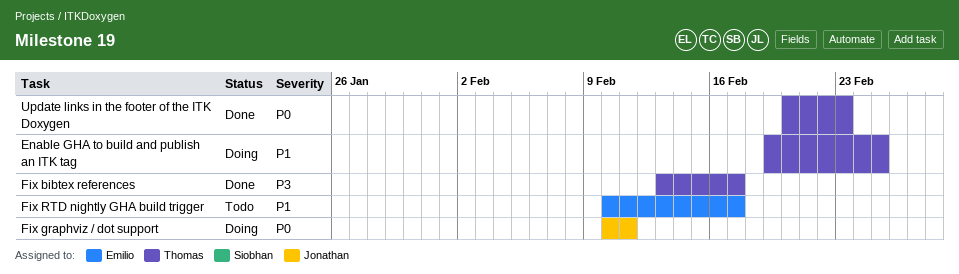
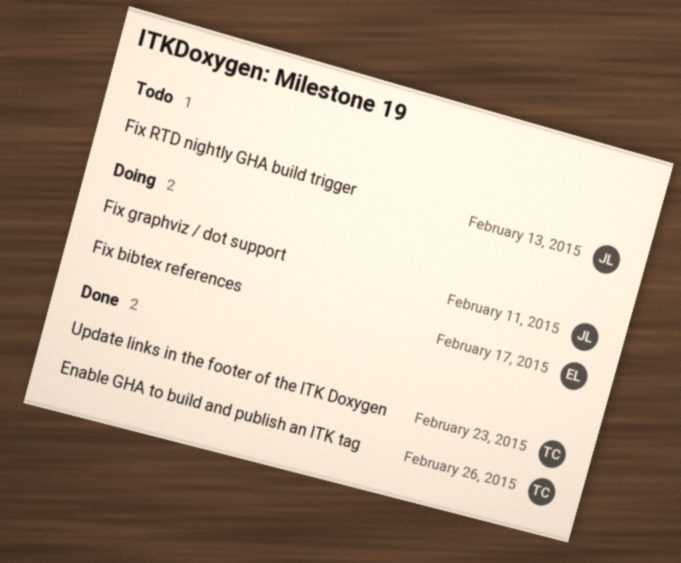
Enable GHA to build and publish an ITK tag, status: Doing -> Done
Enable GHA to build and publish an ITK tag, due: Feb 25 -> Feb 26
Fix bibtex references, status: Done -> Doing
Fix bibtex references, owner: Thomas -> Emilio
Fix RTD nightly GHA build trigger, owner: Emilio -> Jonathan
Fix RTD nightly GHA build trigger, due: Feb 17 -> Feb 13

